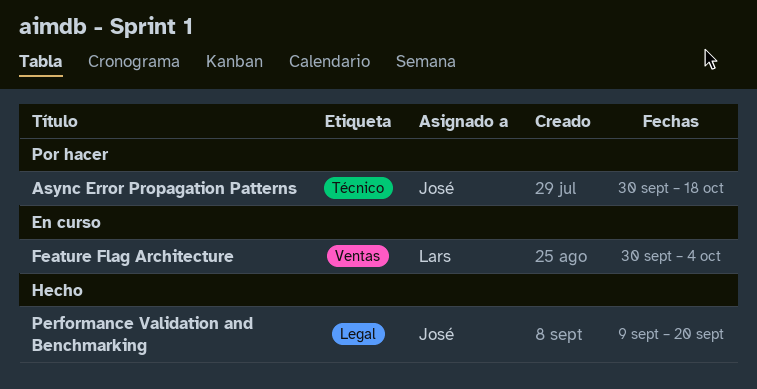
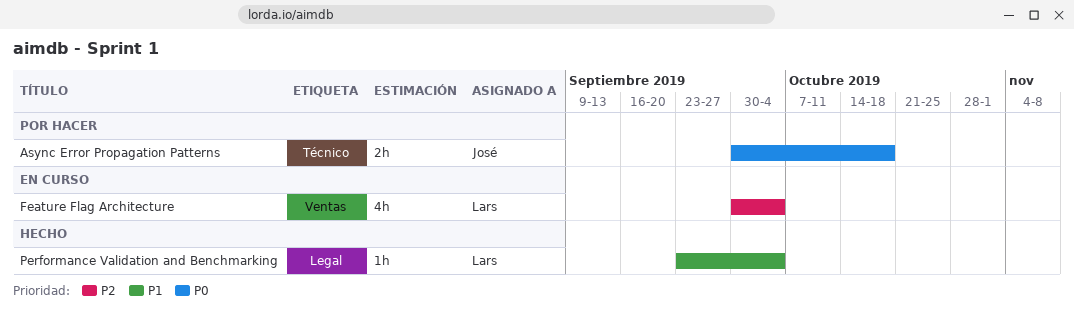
Performance Validation and Benchmarking, owner: José -> Lars
Performance Validation and Benchmarking, start: Sep 9 -> Sep 23
Performance Validation and Benchmarking, due: Sep 20 -> Oct 4

